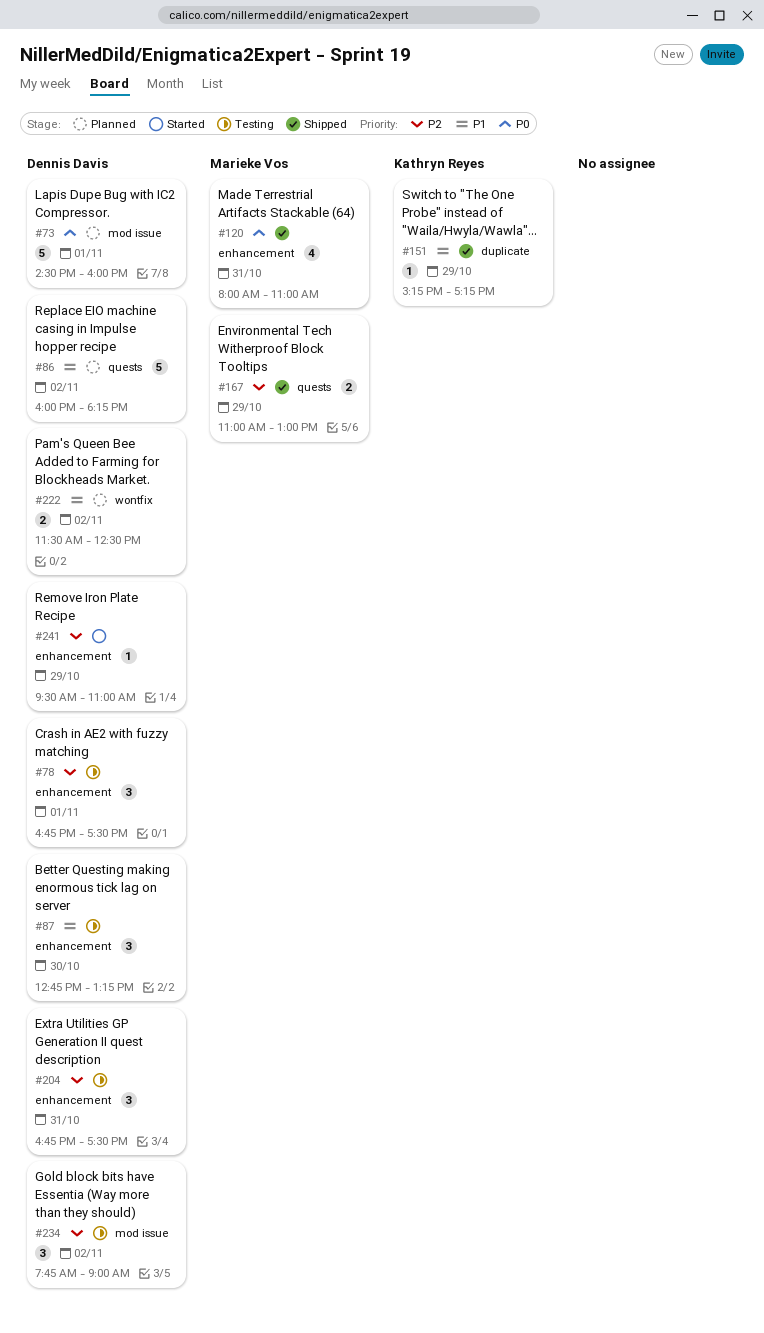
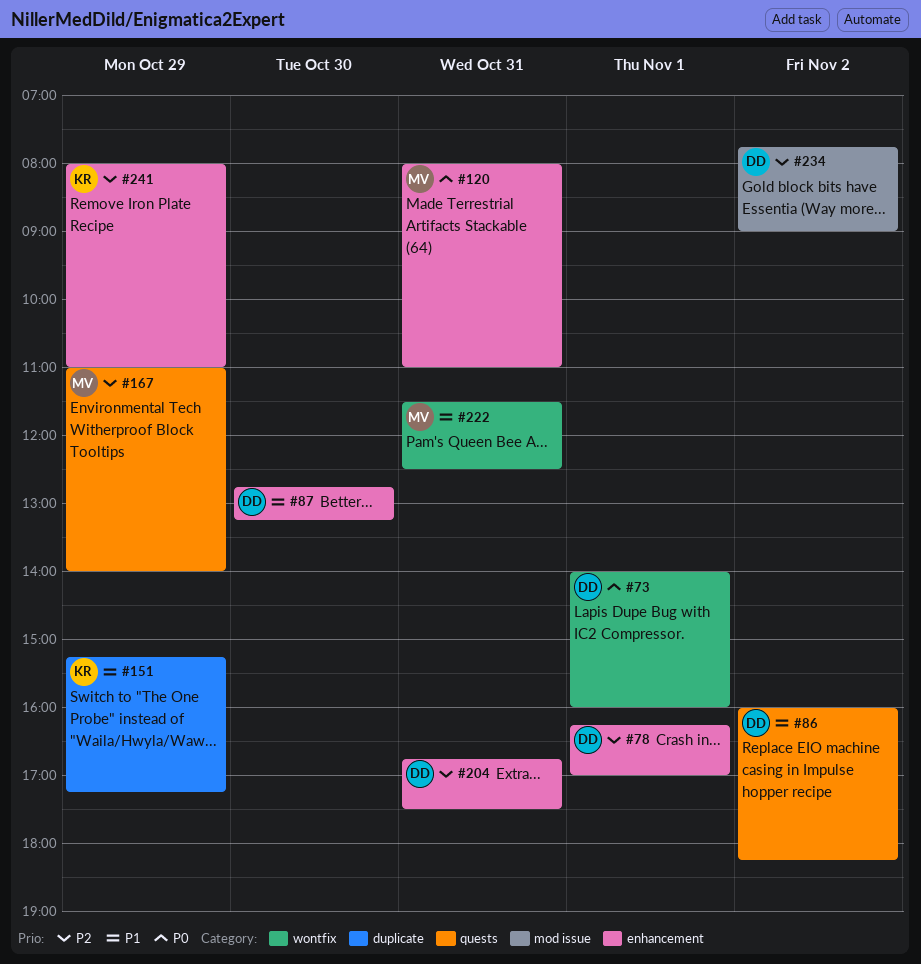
#73, label: mod issue -> wontfix
#73, begins: 14:30 -> 14:00
#78, begins: 16:45 -> 16:15
#78, ends: 17:30 -> 17:00
#167, ends: 13:00 -> 14:00
#222, owner: Dennis Davis -> Marieke Vos
#222, day: Nov 2 -> Oct 31
#241, owner: Dennis Davis -> Kathryn Reyes
#241, begins: 09:30 -> 08:00

